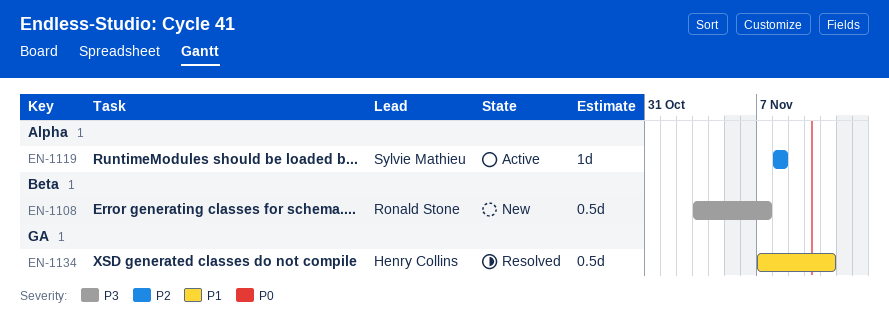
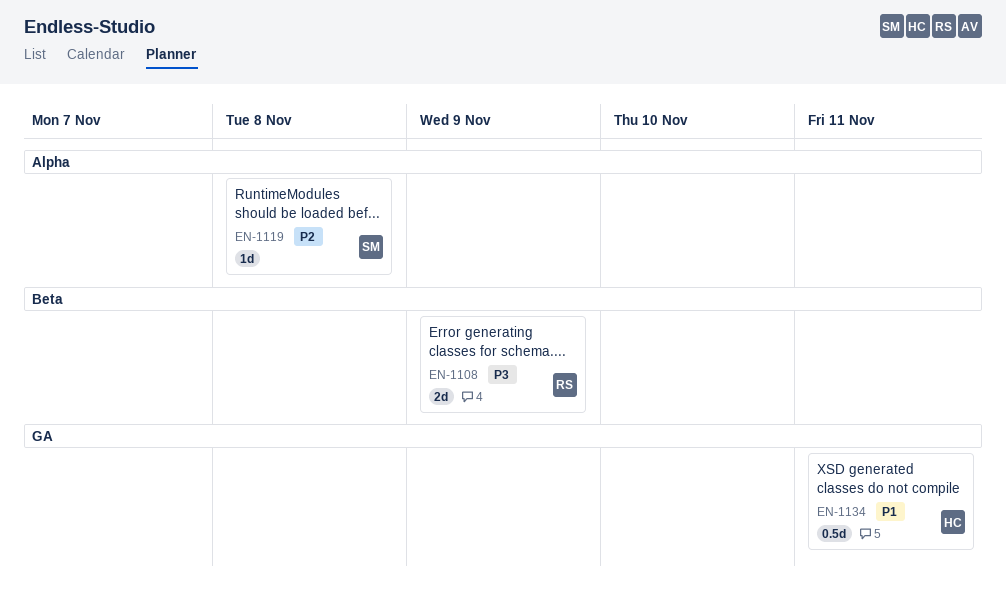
EN-1108, estimate: 0.5d -> 2d
EN-1108, due: Nov 7 -> Nov 9

